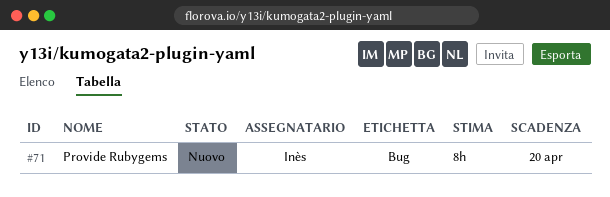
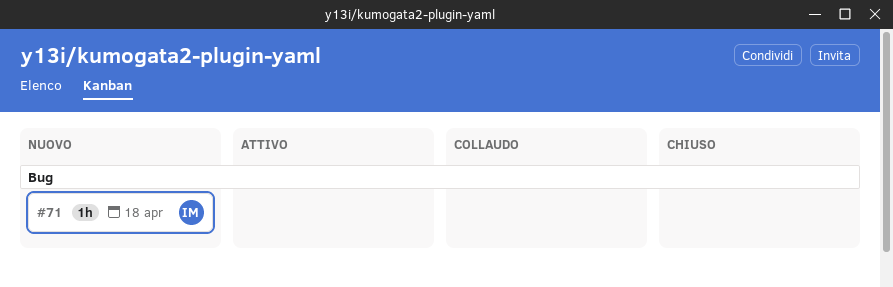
#71, estimate: 8h -> 1h
#71, due: Apr 20 -> Apr 18

